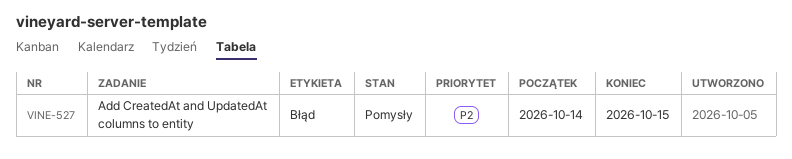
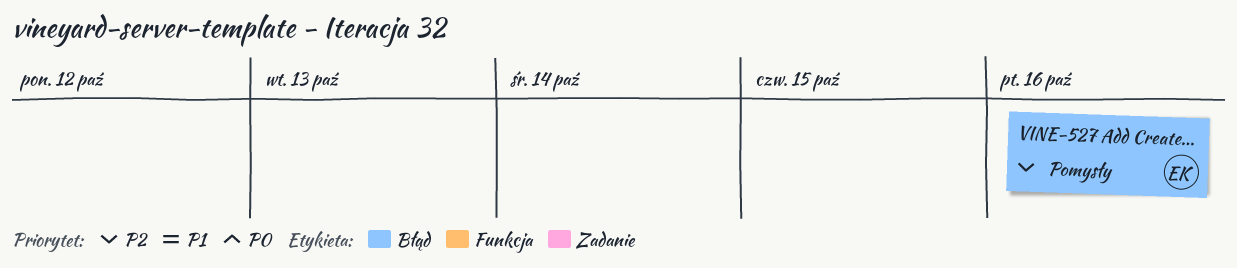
VINE-527, due: Oct 15 -> Oct 16

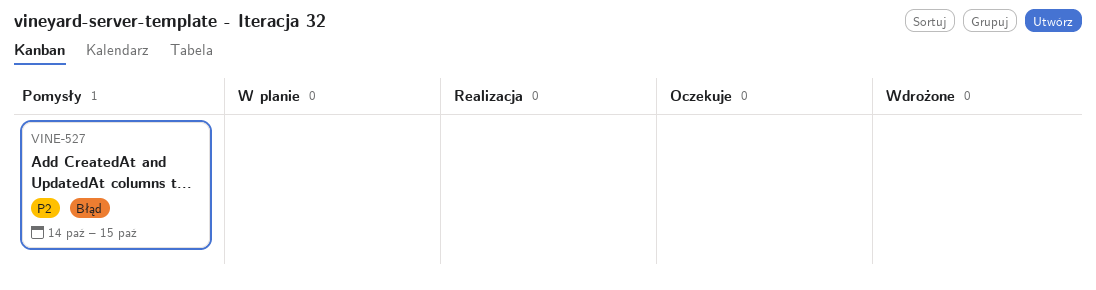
VINE-527, due: Oct 16 -> Oct 15

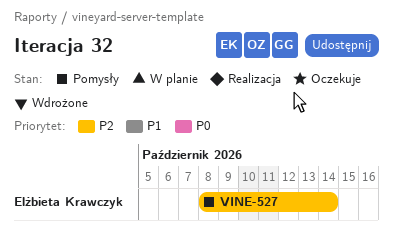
VINE-527, start: Oct 14 -> Oct 8
VINE-527, due: Oct 15 -> Oct 14

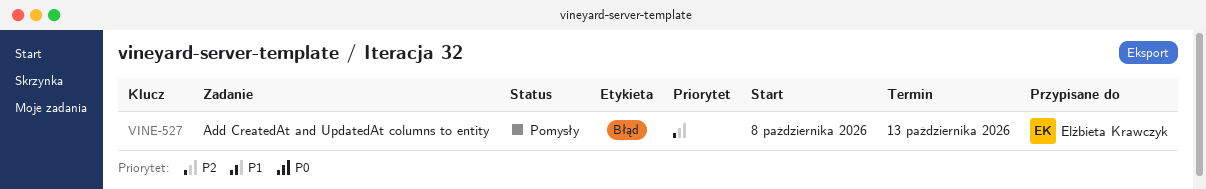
VINE-527, due: Oct 14 -> Oct 13

